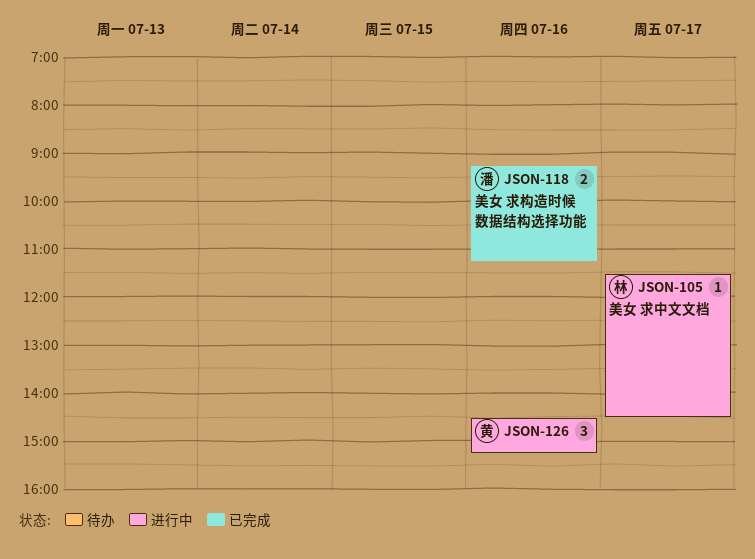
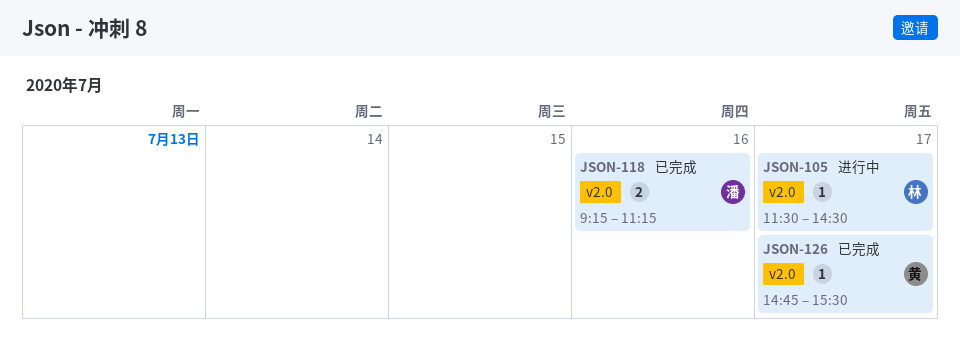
JSON-126, status: 进行中 -> 已完成
JSON-126, estimate: 3 -> 1
JSON-126, day: Jul 16 -> Jul 17
JSON-126, begins: 14:30 -> 14:45
JSON-126, ends: 15:15 -> 15:30

